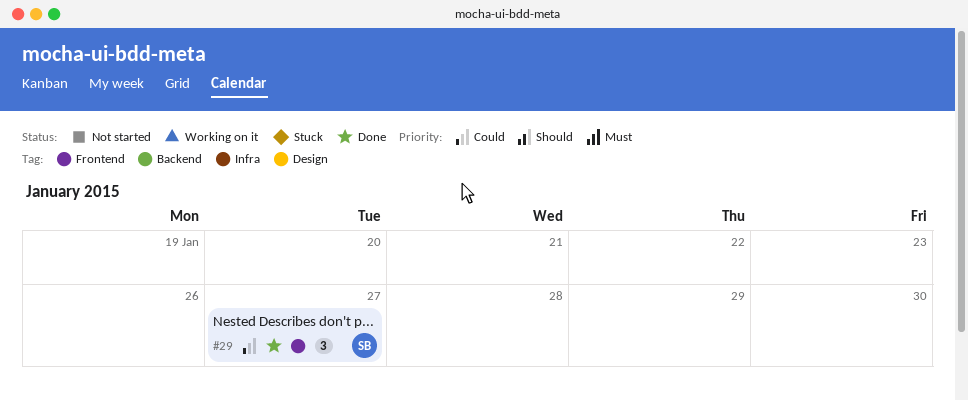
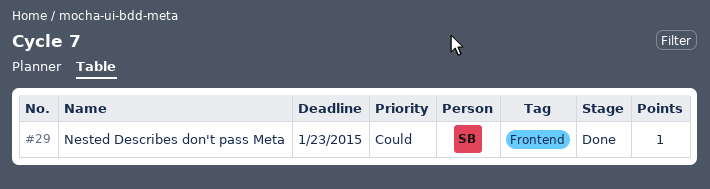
#29, estimate: 3 -> 1
#29, due: Jan 27 -> Jan 23

